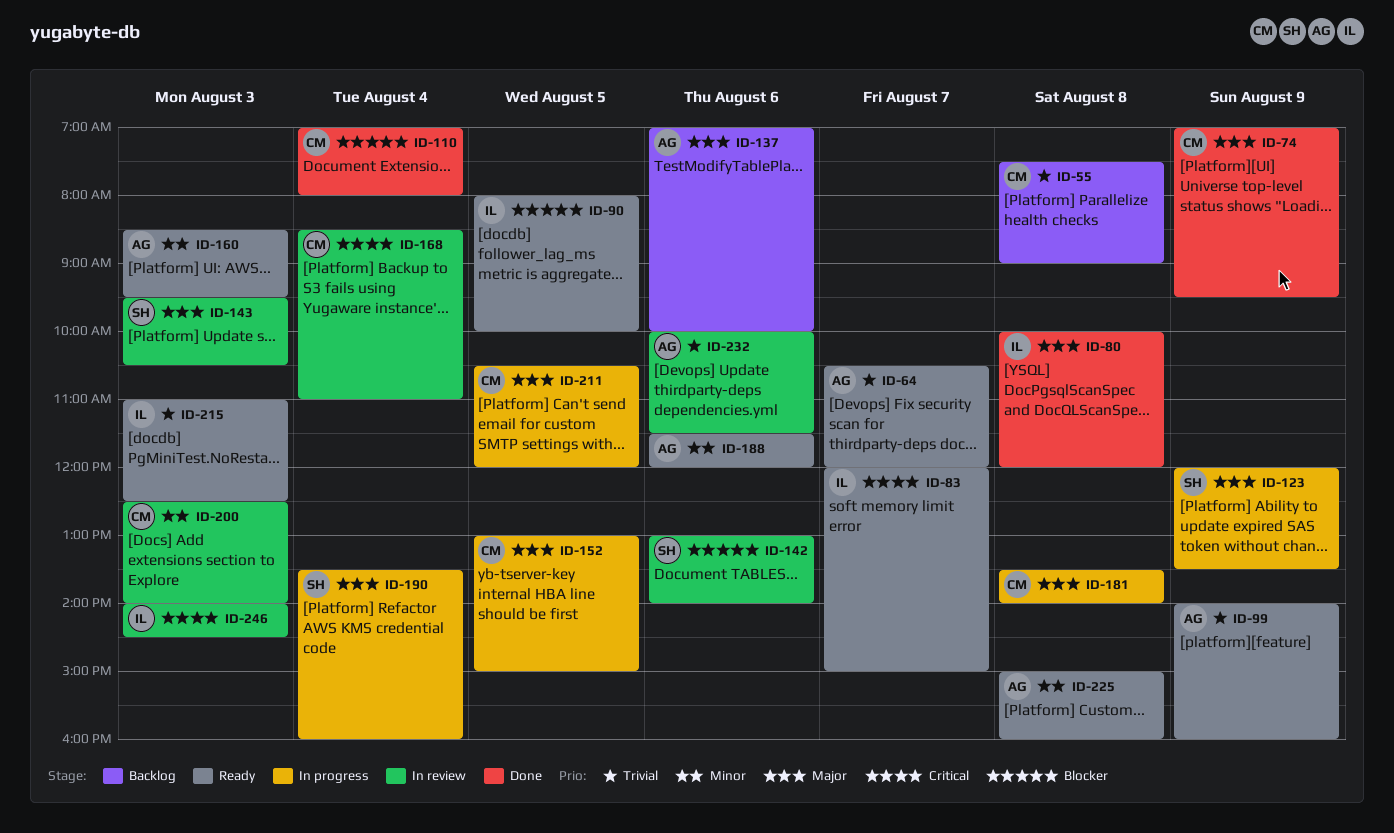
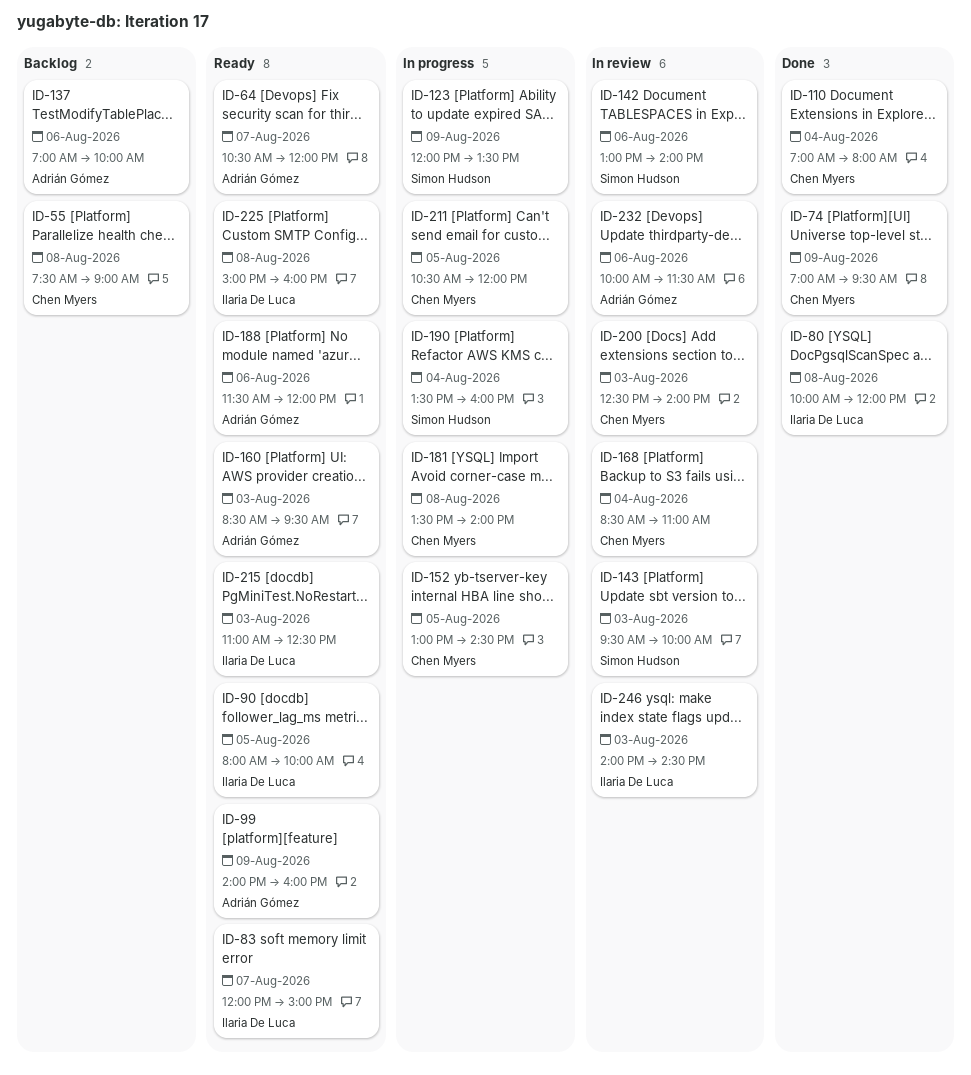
ID-143, ends: 10:30 -> 10:00
ID-152, ends: 15:00 -> 14:30
ID-225, owner: Adrián Gómez -> Ilaria De Luca

